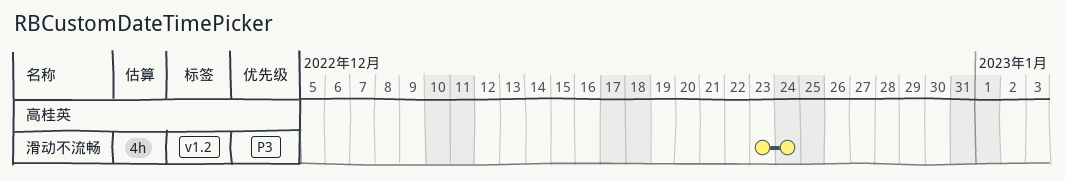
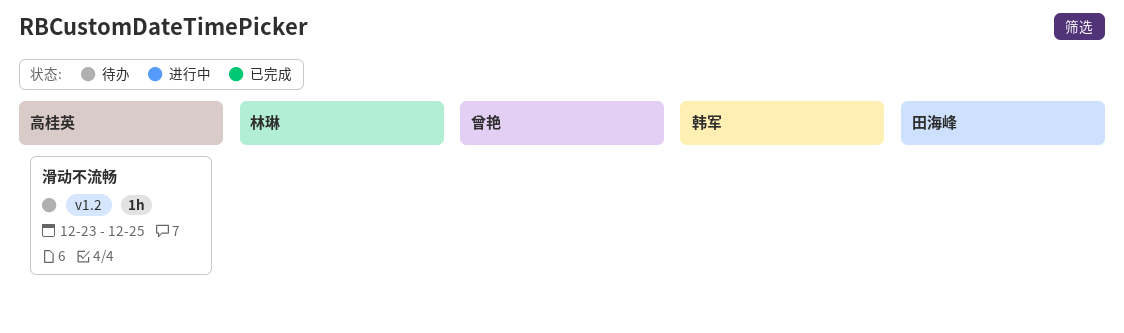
滑动不流畅, estimate: 4h -> 1h
滑动不流畅, due: Dec 24 -> Dec 25

